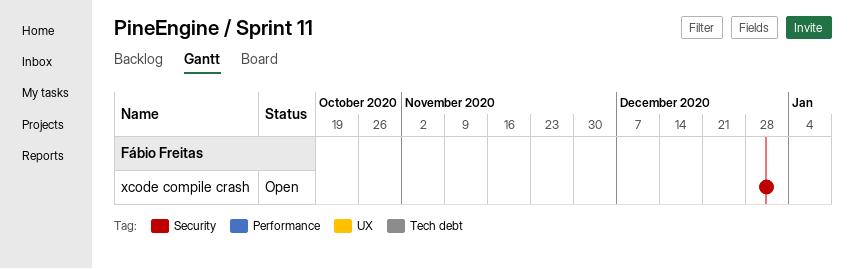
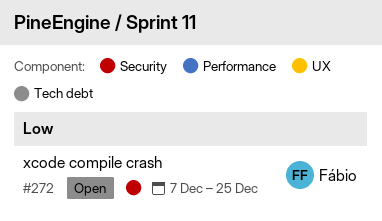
xcode compile crash, start: Dec 28 -> Dec 7
xcode compile crash, due: Jan 1 -> Dec 25

